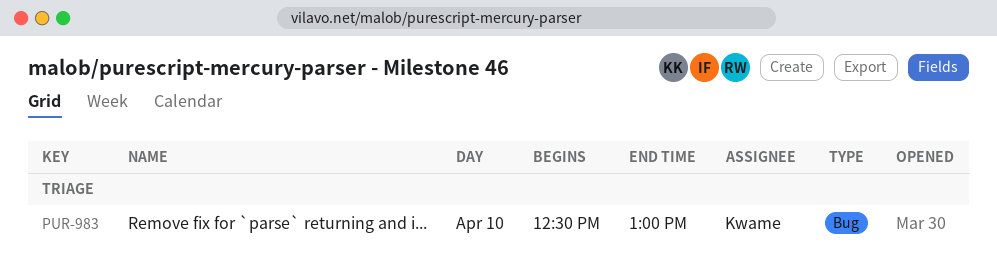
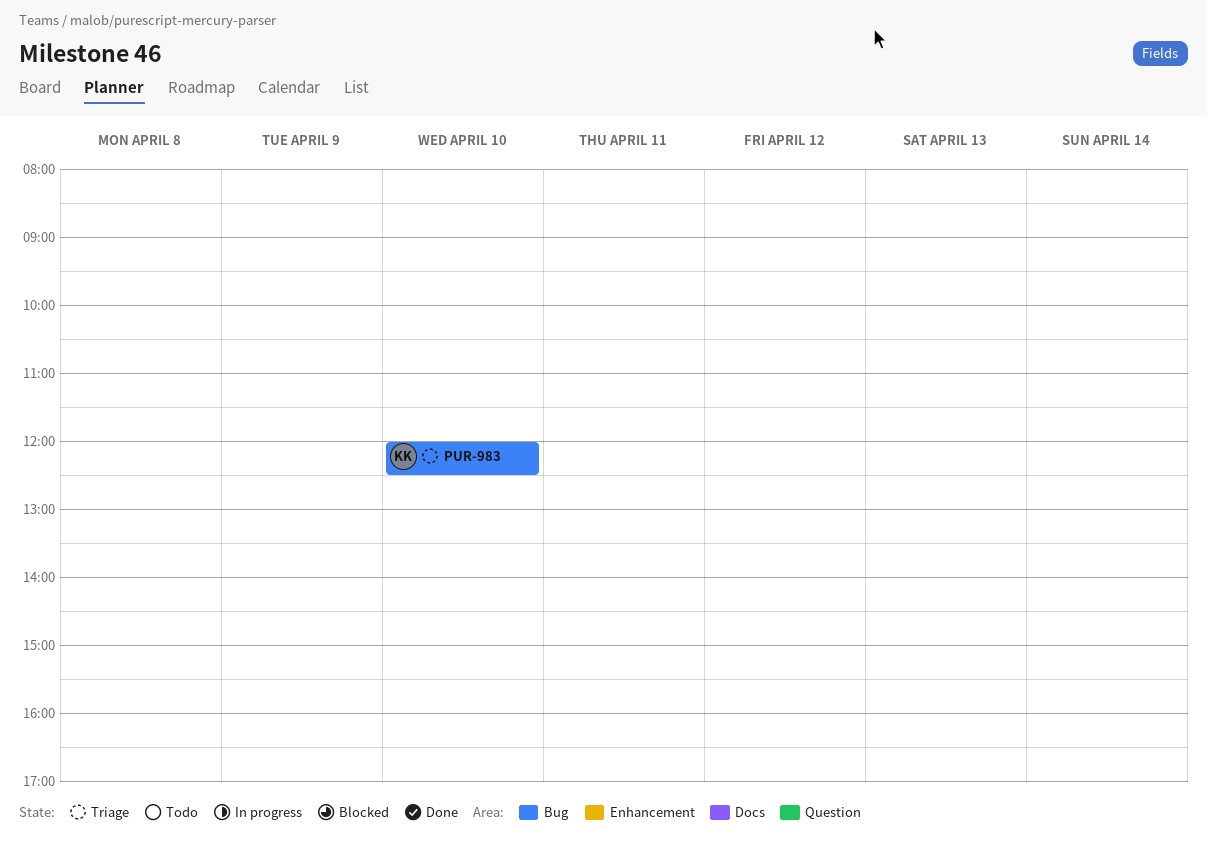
PUR-983, begins: 12:30 -> 12:00
PUR-983, ends: 13:00 -> 12:30

